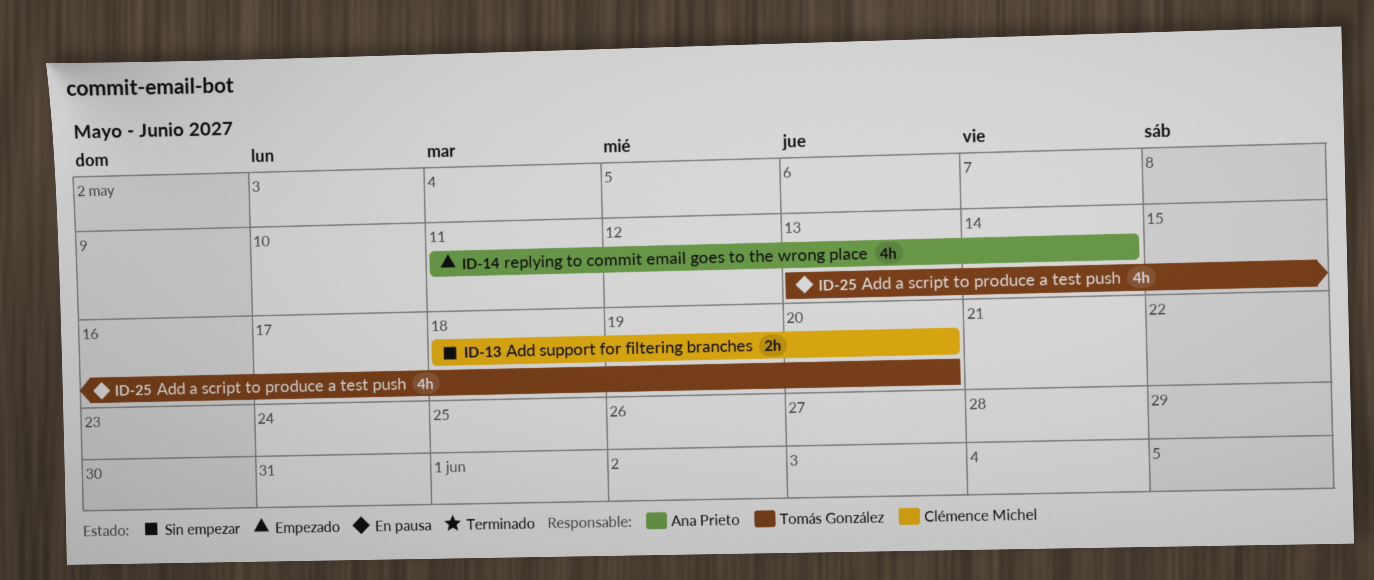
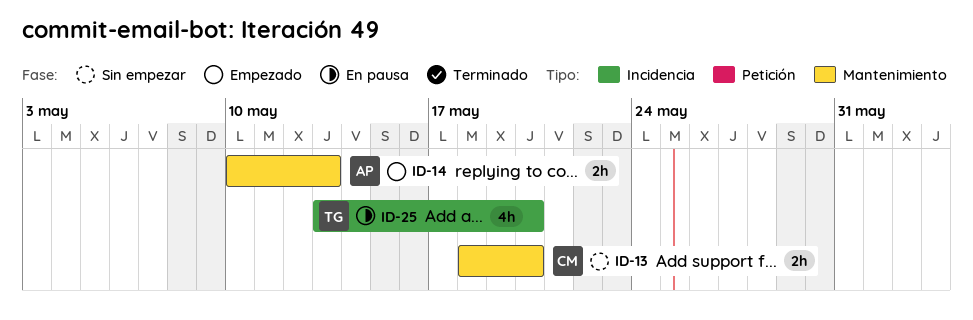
ID-14, estimate: 4h -> 2h
ID-14, start: May 11 -> May 10
ID-14, due: May 14 -> May 13

